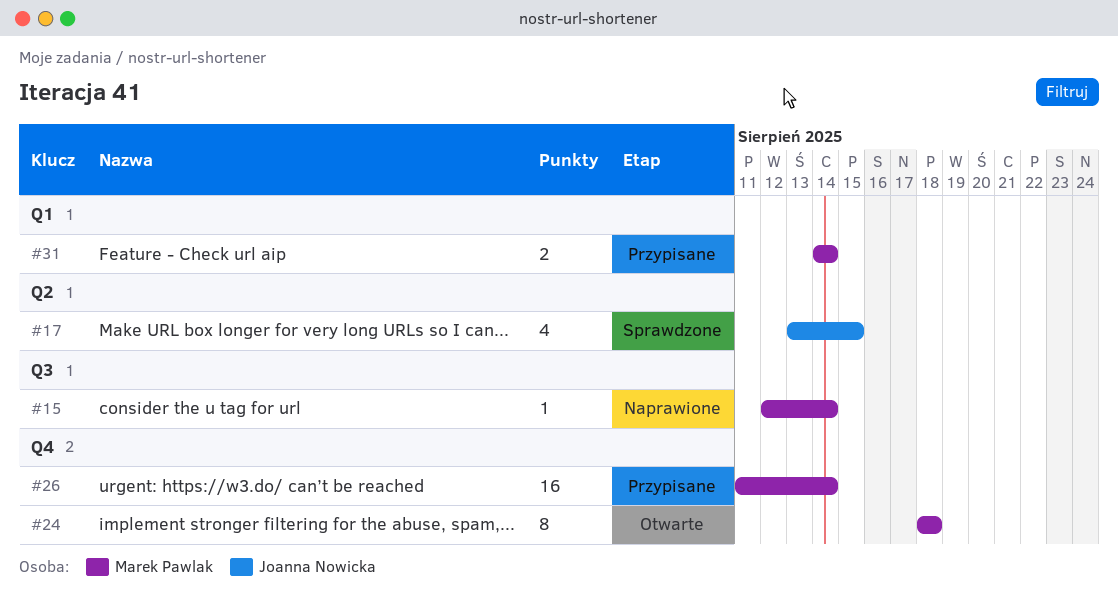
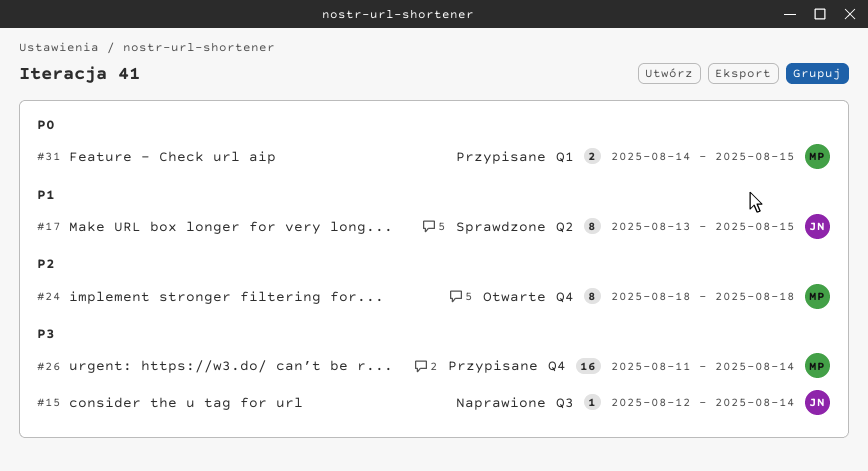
#15, owner: Marek Pawlak -> Joanna Nowicka
#17, estimate: 4 -> 8
#31, due: Aug 14 -> Aug 15

